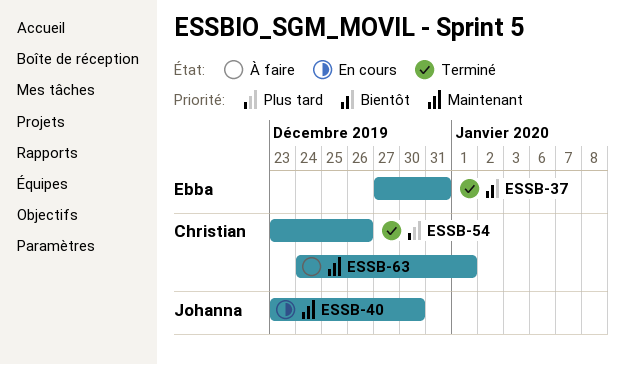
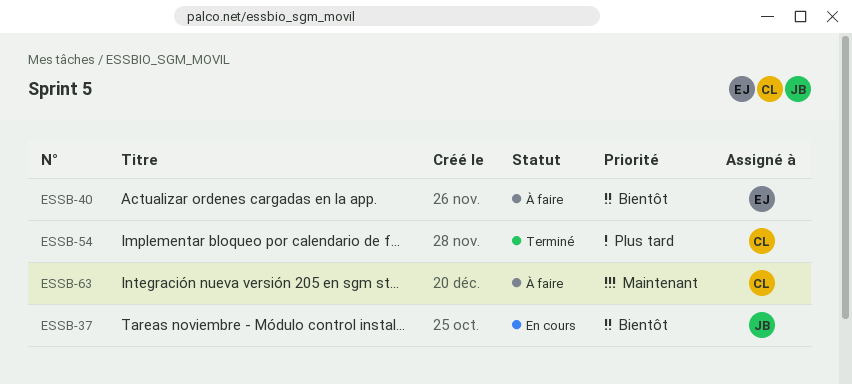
ESSB-37, status: Terminé -> En cours
ESSB-37, owner: Ebba -> Johanna
ESSB-40, status: En cours -> À faire
ESSB-40, owner: Johanna -> Ebba
ESSB-40, priority: Maintenant -> Bientôt

